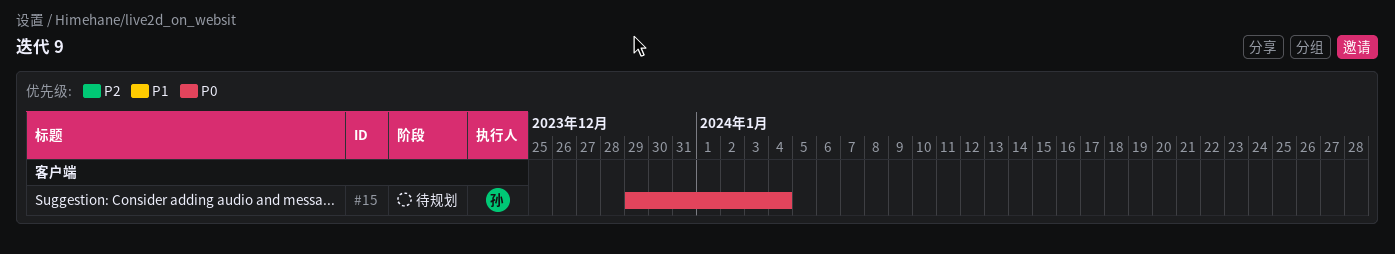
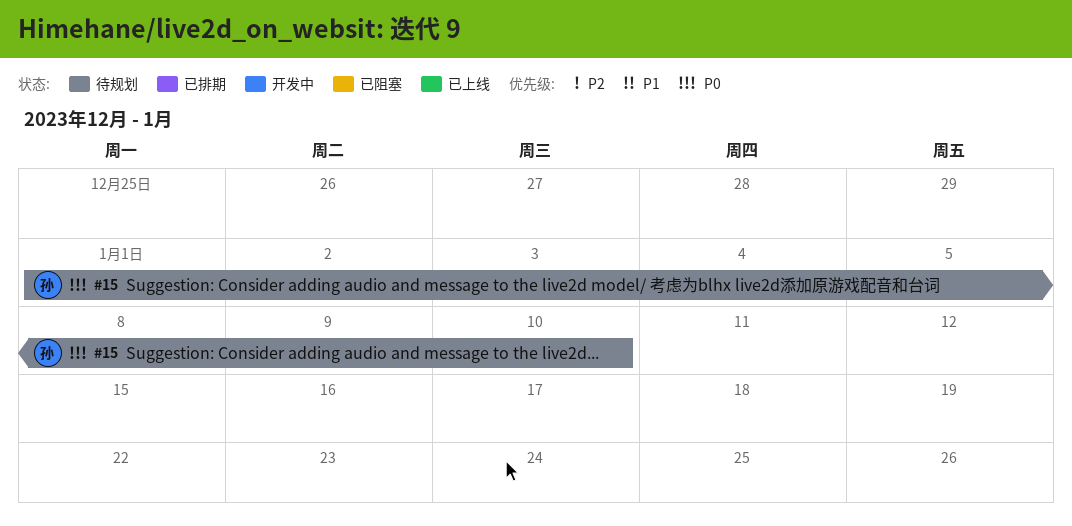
#15, start: Dec 29 -> Jan 1
#15, due: Jan 4 -> Jan 10

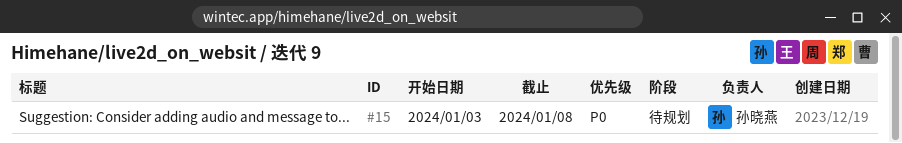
#15, start: Jan 1 -> Jan 3
#15, due: Jan 10 -> Jan 8

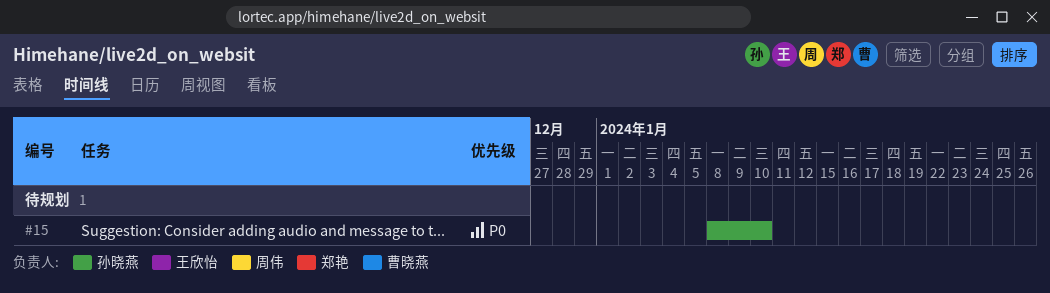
#15, start: Jan 3 -> Jan 8
#15, due: Jan 8 -> Jan 10

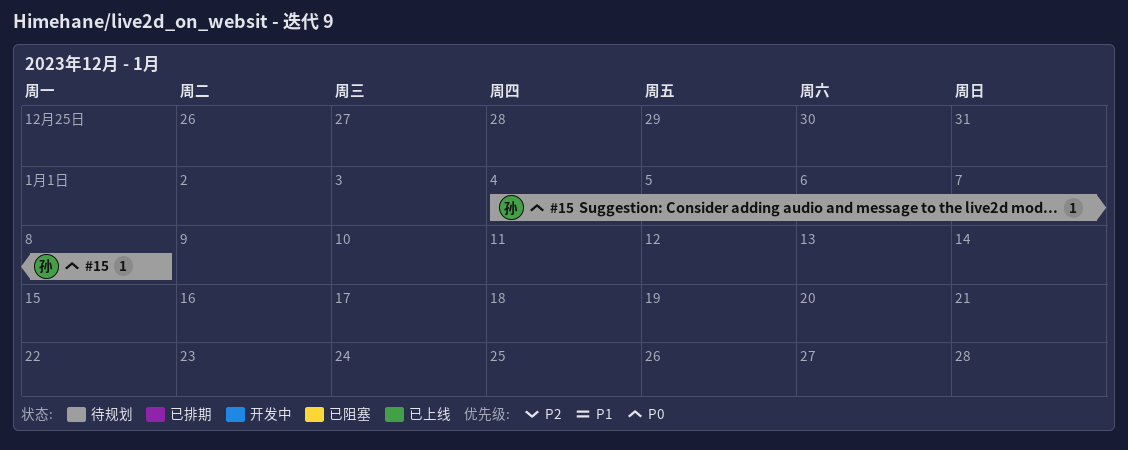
#15, start: Jan 8 -> Jan 4
#15, due: Jan 10 -> Jan 8

